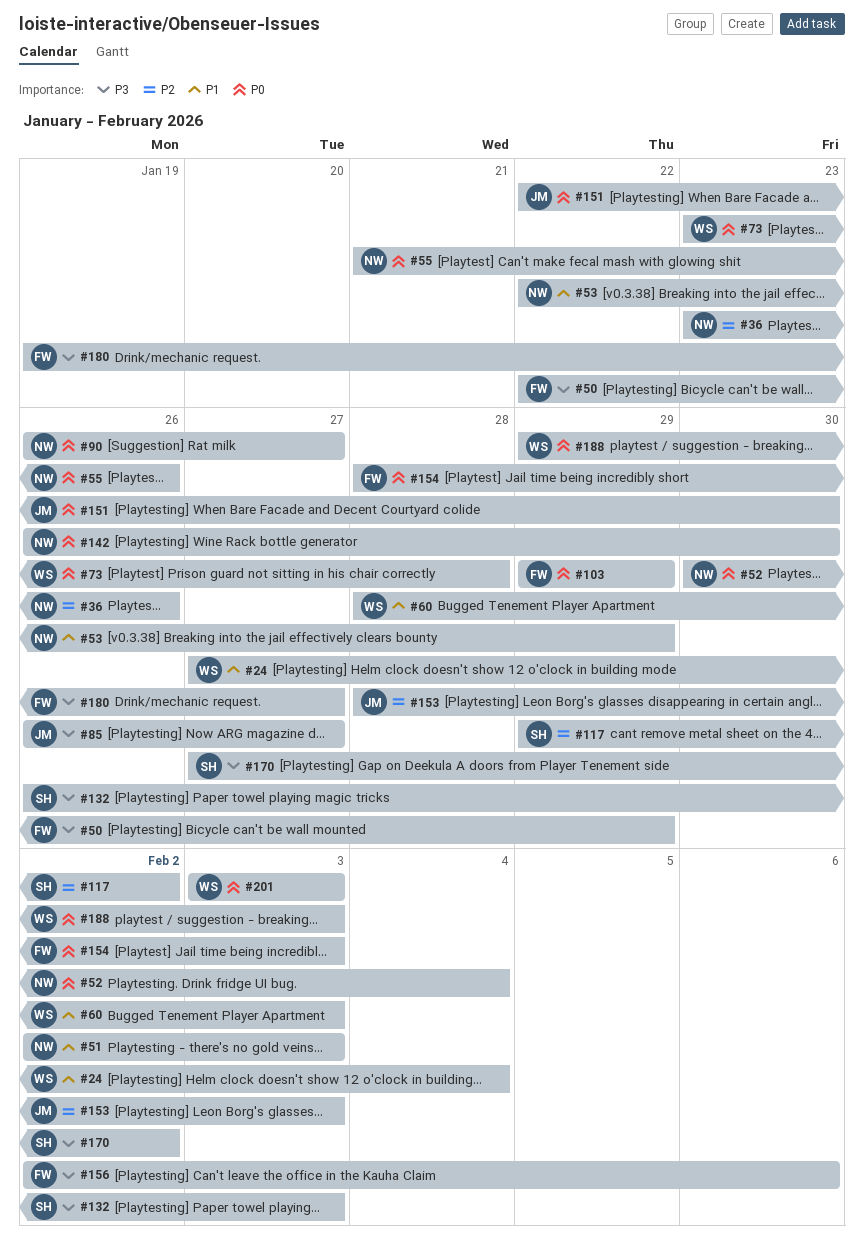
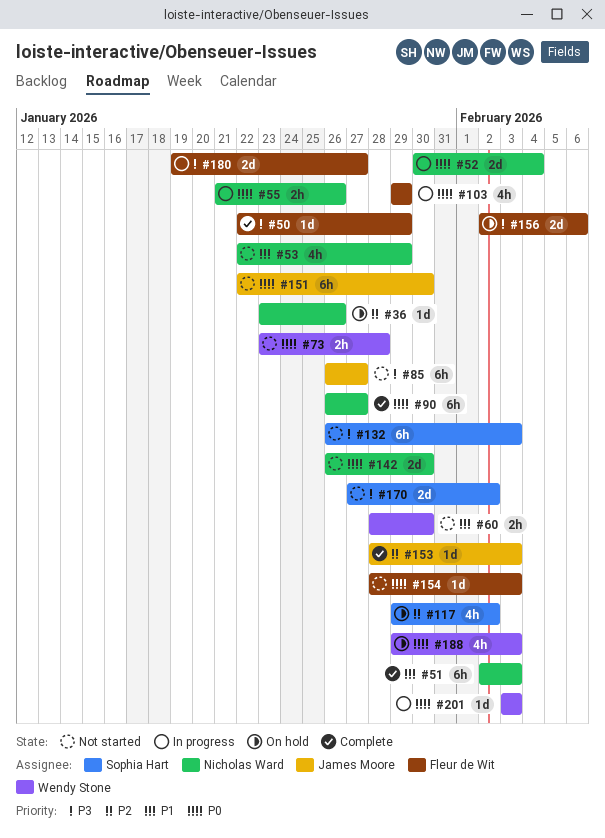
#24: present -> none
#60, due: Feb 3 -> Jan 30

